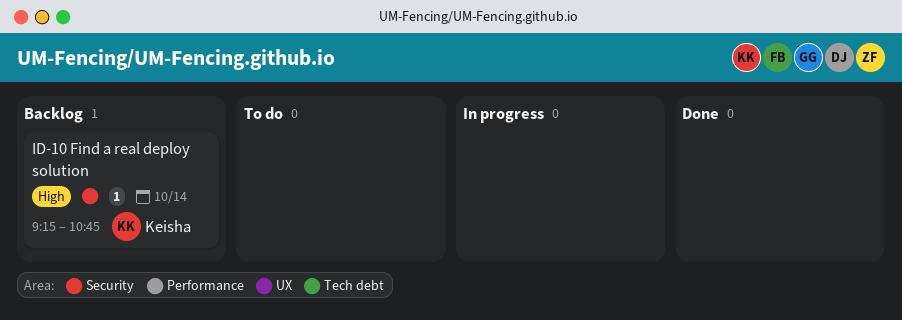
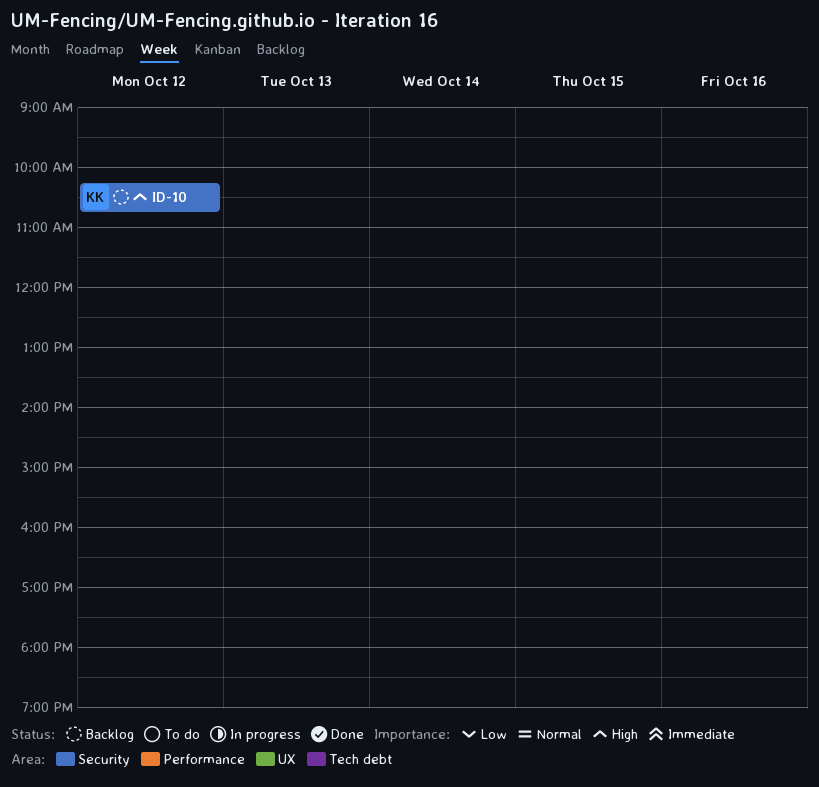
ID-10, day: Oct 14 -> Oct 12
ID-10, begins: 09:15 -> 10:15

